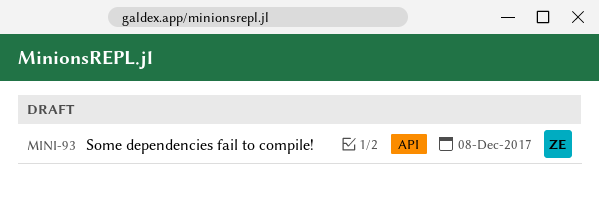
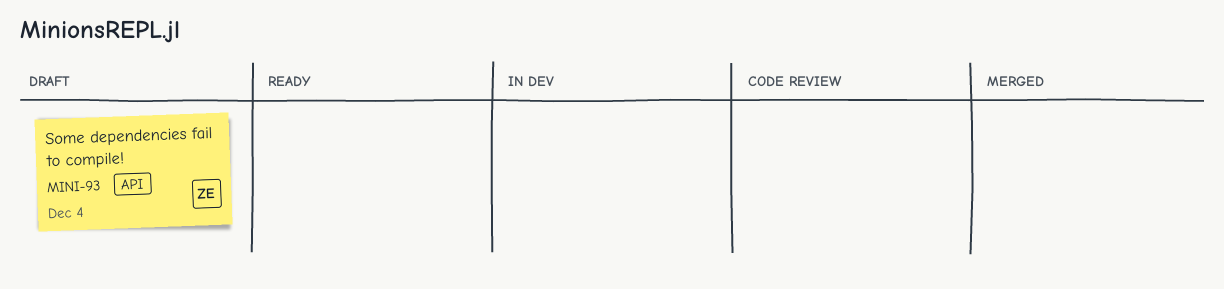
MINI-93, due: Dec 8 -> Dec 4

